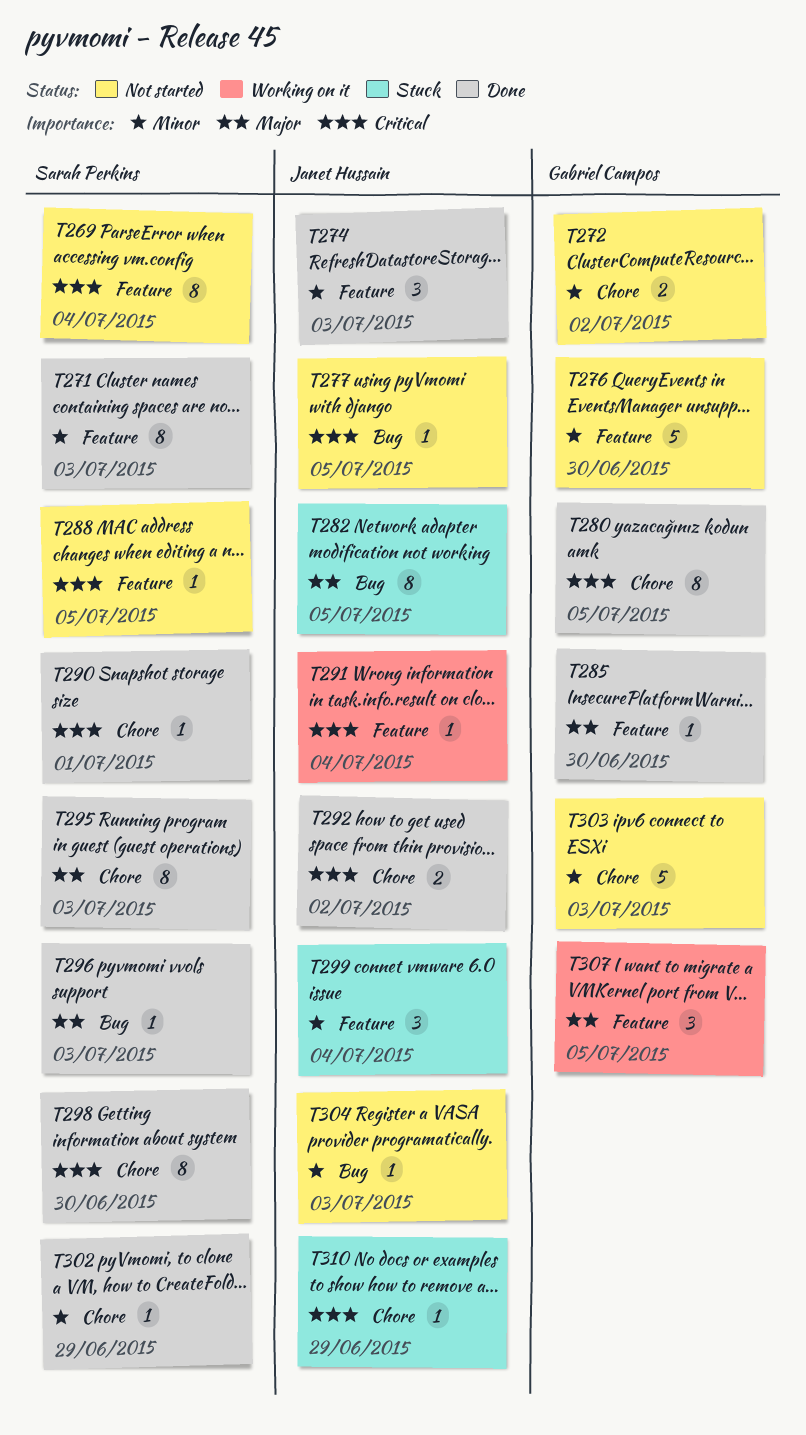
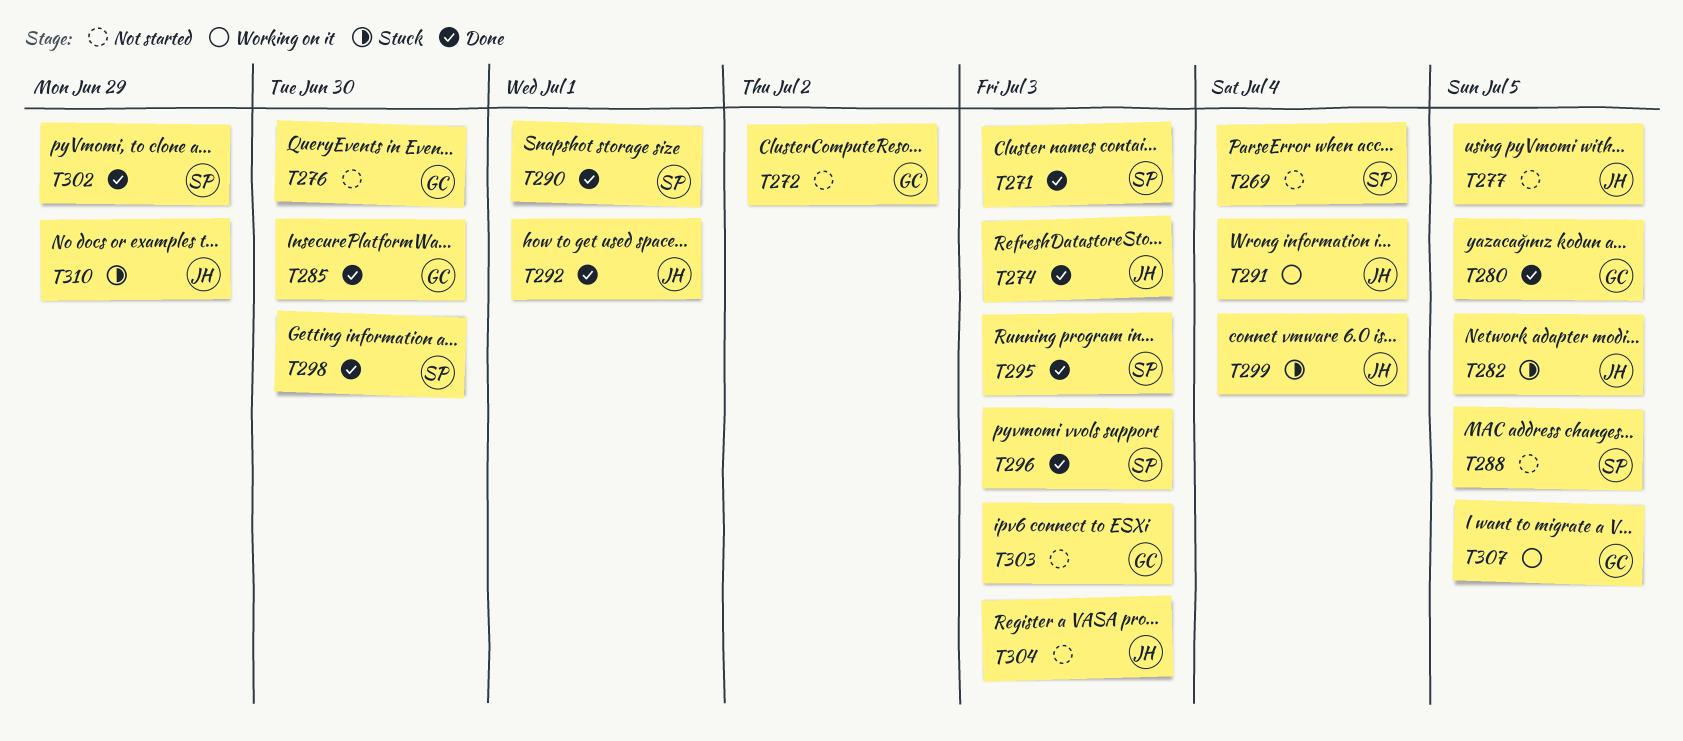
T292, due: Jul 2 -> Jul 1

